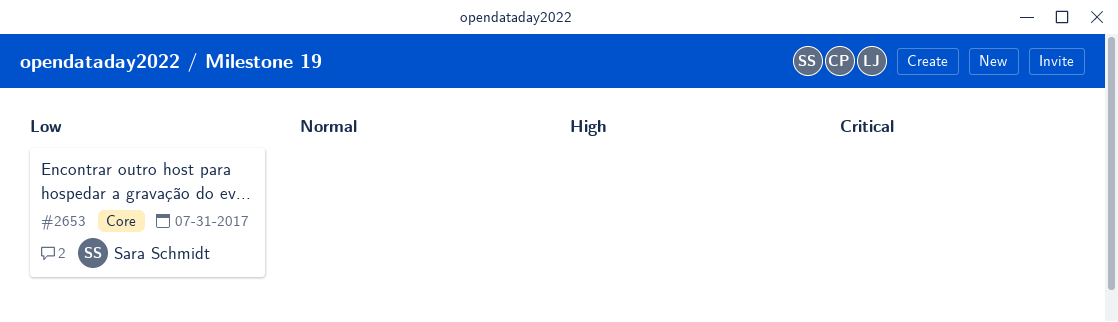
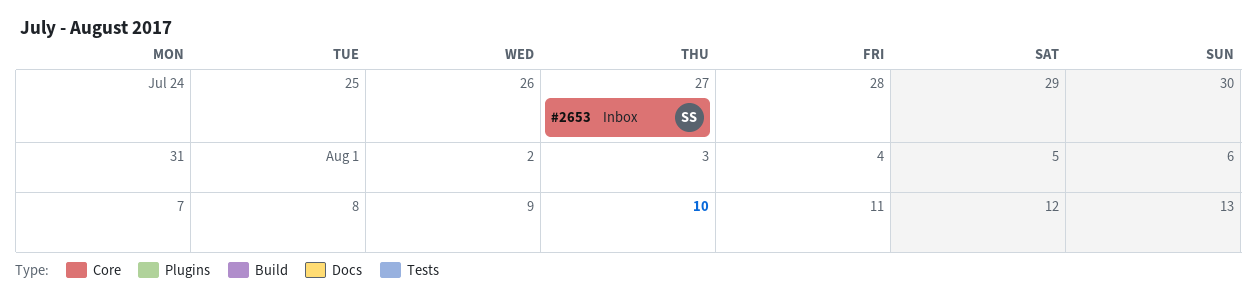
#2653, due: Jul 31 -> Jul 27

